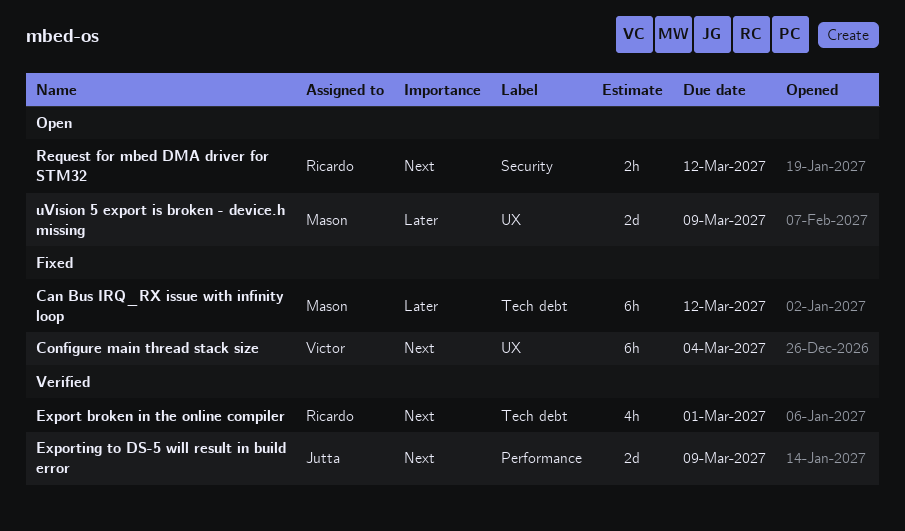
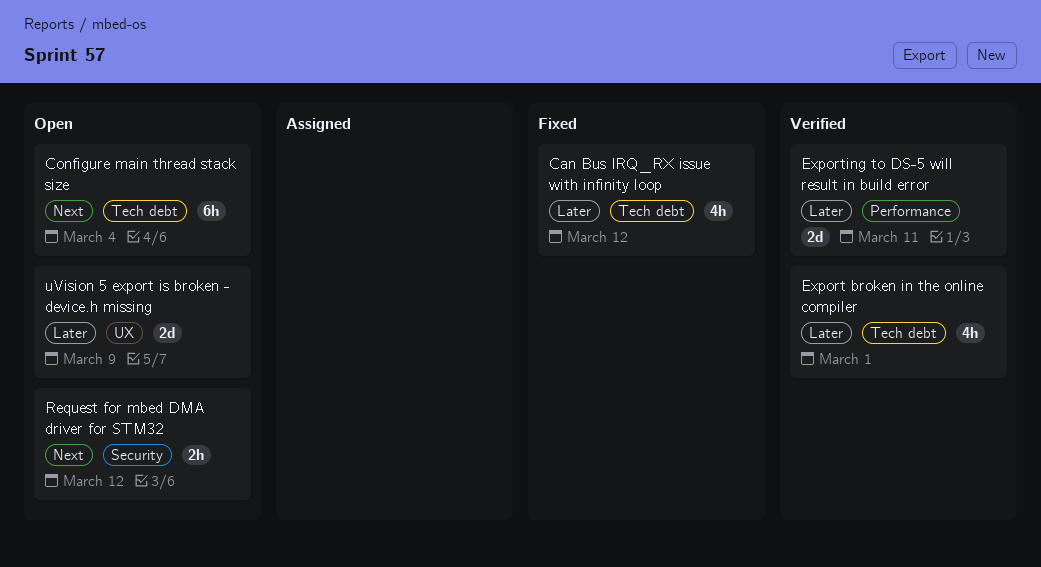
Can Bus IRQ_RX issue with infinity loop, estimate: 6h -> 4h
Configure main thread stack size, status: Fixed -> Open
Configure main thread stack size, label: UX -> Tech debt
Export broken in the online compiler, priority: Next -> Later
Exporting to DS-5 will result in build error, priority: Next -> Later
Exporting to DS-5 will result in build error, due: Mar 9 -> Mar 11

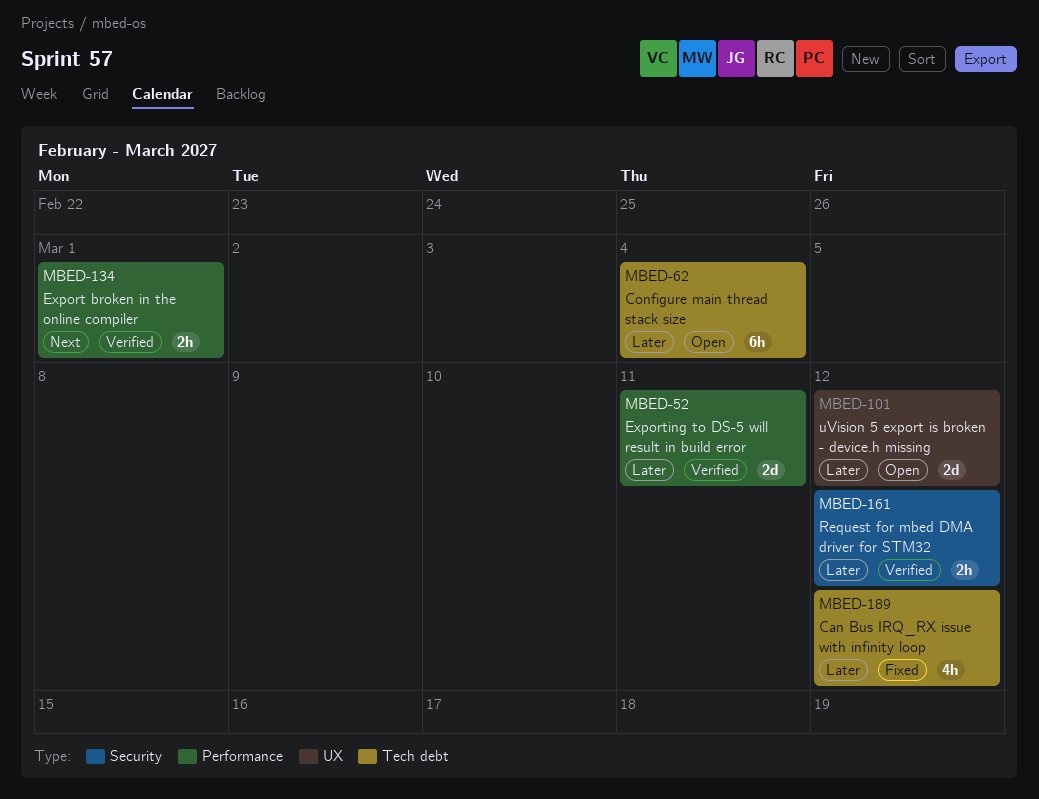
Configure main thread stack size, priority: Next -> Later
Export broken in the online compiler, priority: Later -> Next
Export broken in the online compiler, label: Tech debt -> Performance
Export broken in the online compiler, estimate: 4h -> 2h
Request for mbed DMA driver for STM32, status: Open -> Verified
Request for mbed DMA driver for STM32, priority: Next -> Later
uVision 5 export is broken - device.h missing, due: Mar 9 -> Mar 12

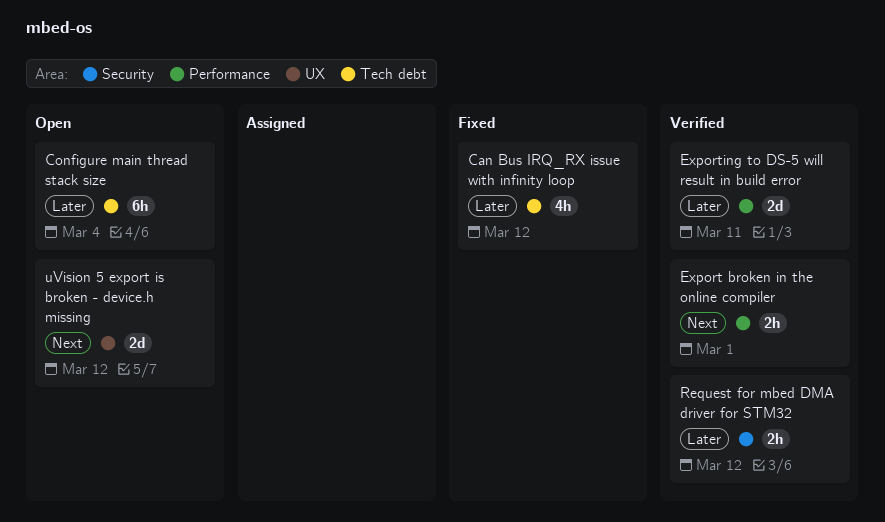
uVision 5 export is broken - device.h missing, priority: Later -> Next

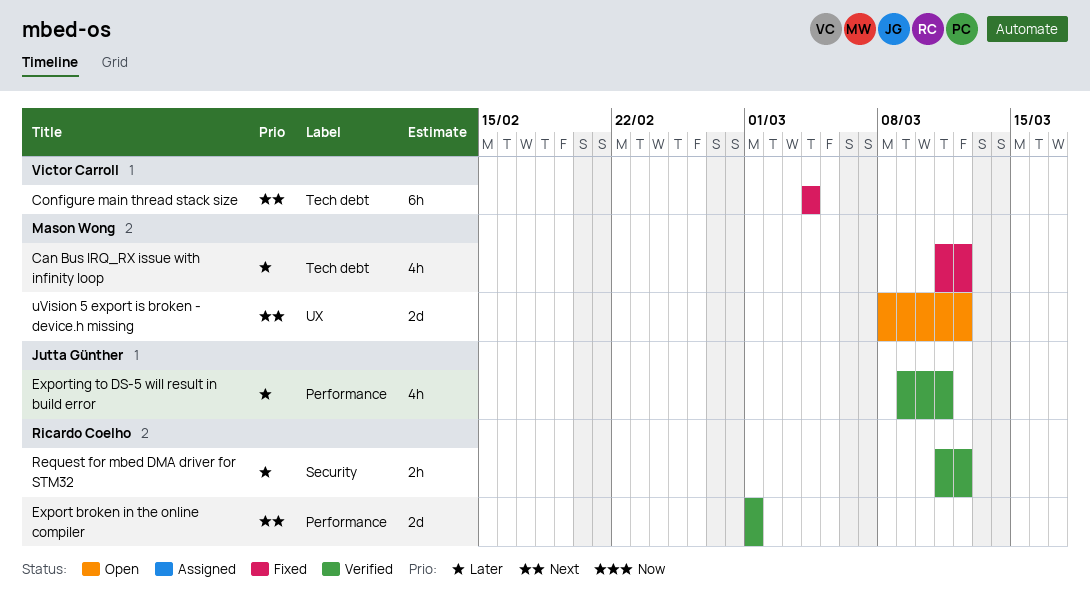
Configure main thread stack size, status: Open -> Fixed
Configure main thread stack size, priority: Later -> Next
Export broken in the online compiler, estimate: 2h -> 2d
Exporting to DS-5 will result in build error, estimate: 2d -> 4h

